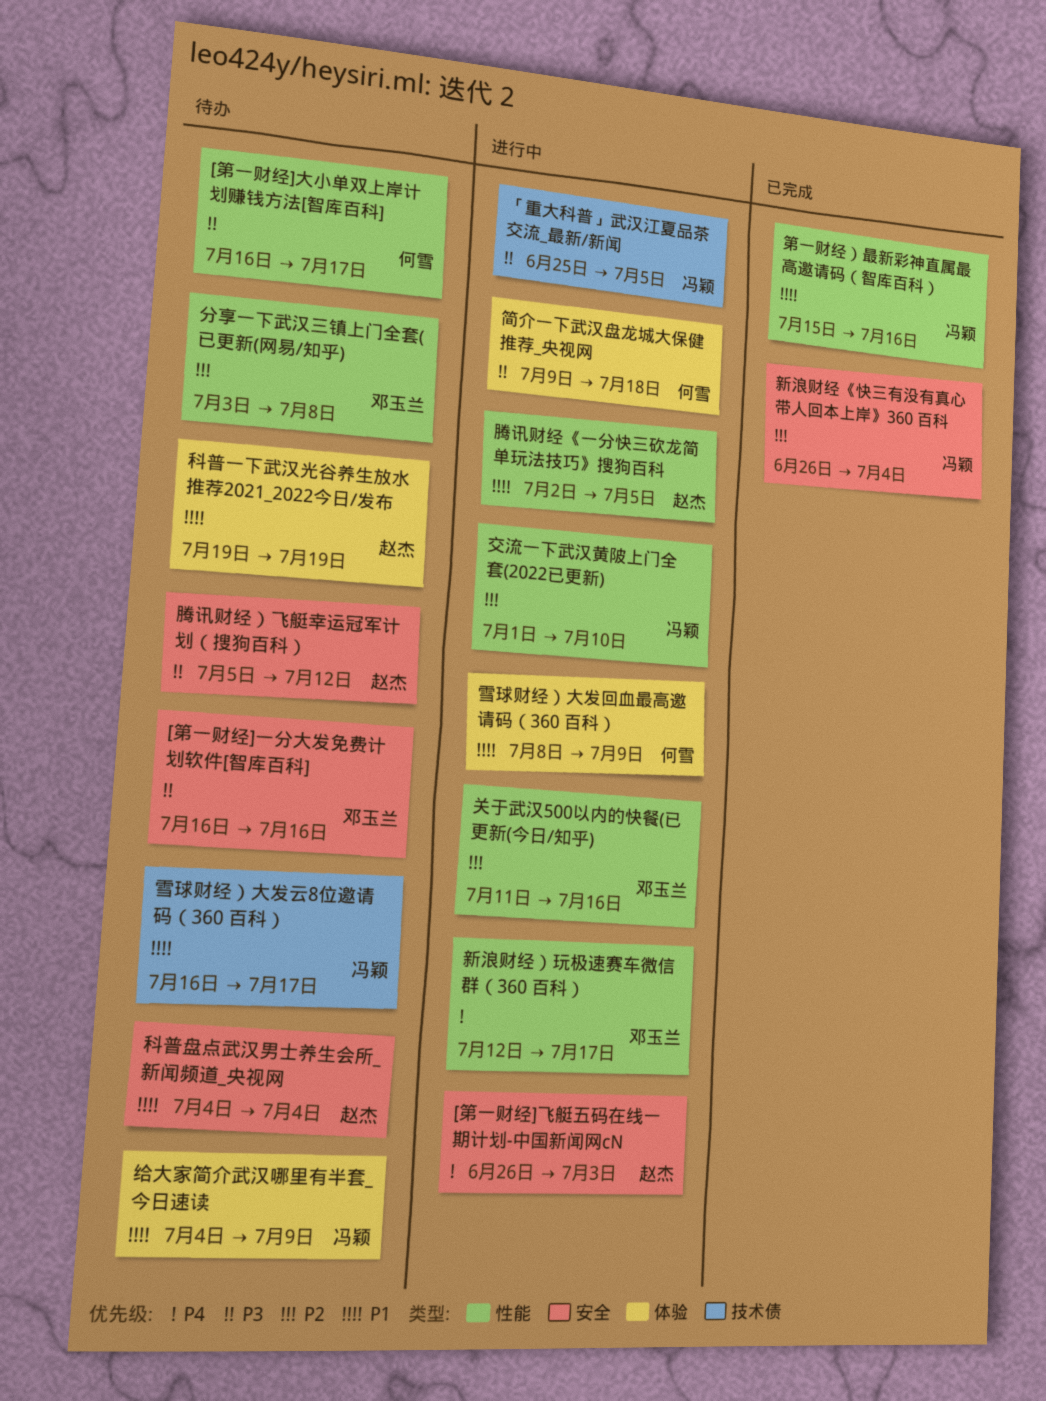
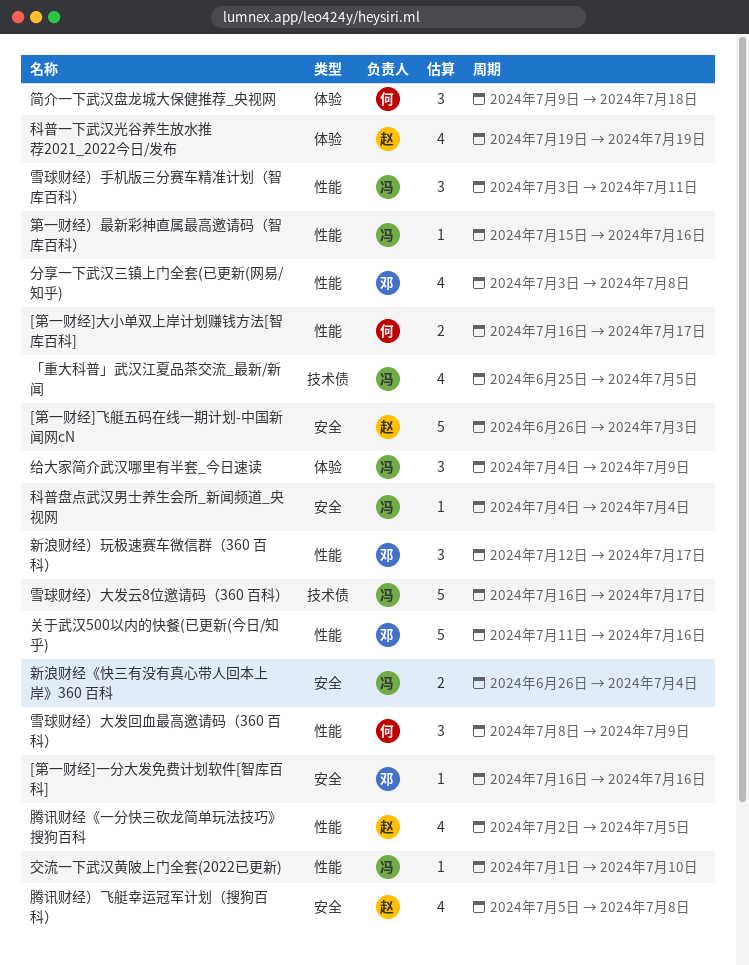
科普盘点武汉男士养生会所_新闻频道_央视网, owner: 赵杰 -> 冯颖
腾讯财经）飞艇幸运冠军计划（搜狗百科）, due: Jul 12 -> Jul 8
雪球财经）大发回血最高邀请码（360 百科）, label: 体验 -> 性能
雪球财经）手机版三分赛车精准计划（智库百科）: none -> present

